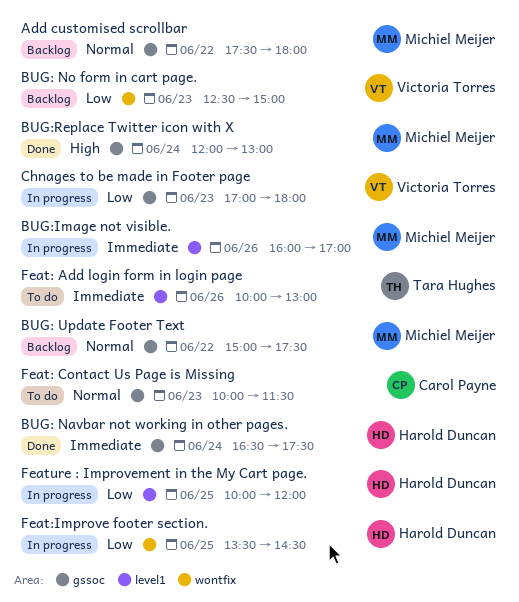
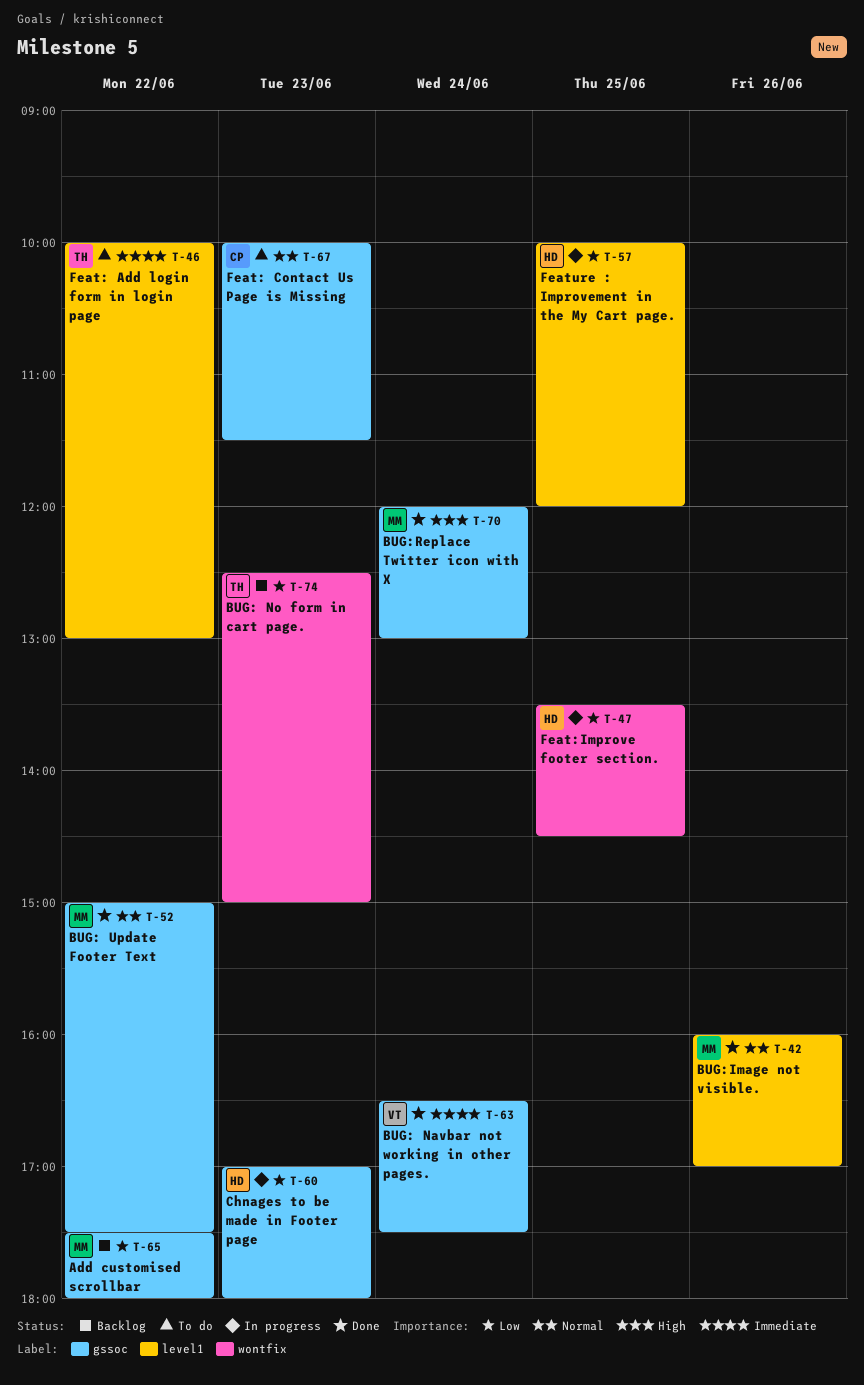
Add customised scrollbar, priority: Normal -> Low
BUG: Navbar not working in other pages., owner: Harold Duncan -> Victoria Torres
BUG: No form in cart page., owner: Victoria Torres -> Tara Hughes
BUG: Update Footer Text, status: Backlog -> Done
BUG:Image not visible., status: In progress -> Done
BUG:Image not visible., priority: Immediate -> Normal
Chnages to be made in Footer page, owner: Victoria Torres -> Harold Duncan
Feat: Add login form in login page, day: Jun 26 -> Jun 22

